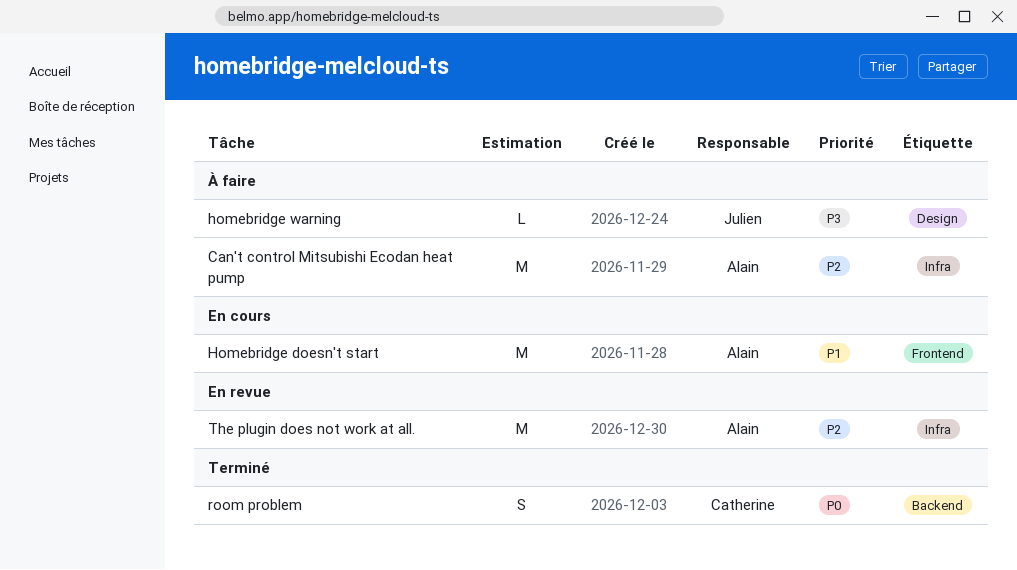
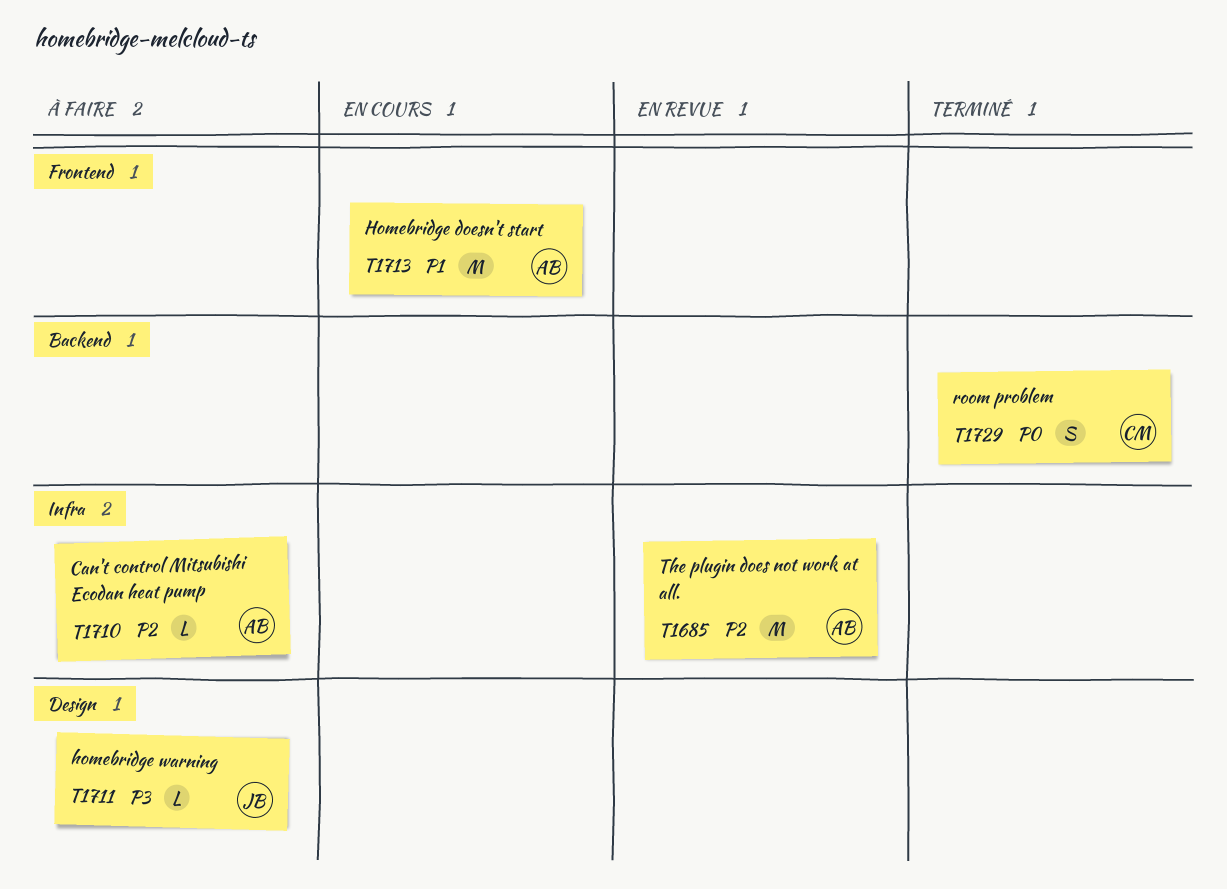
Can't control Mitsubishi Ecodan heat pump, estimate: M -> L

